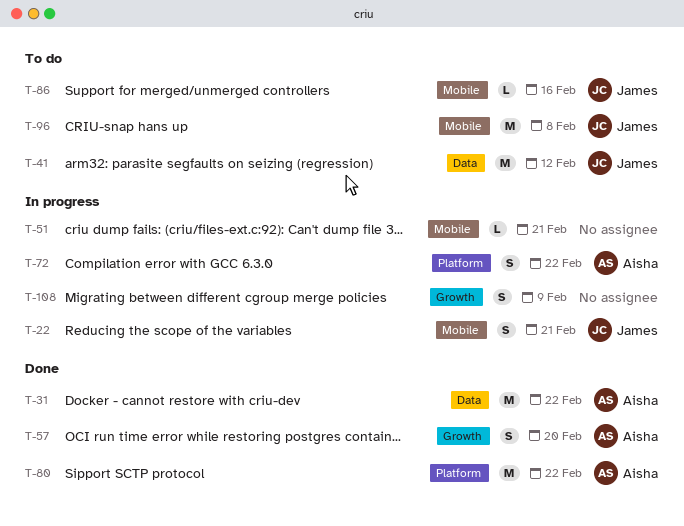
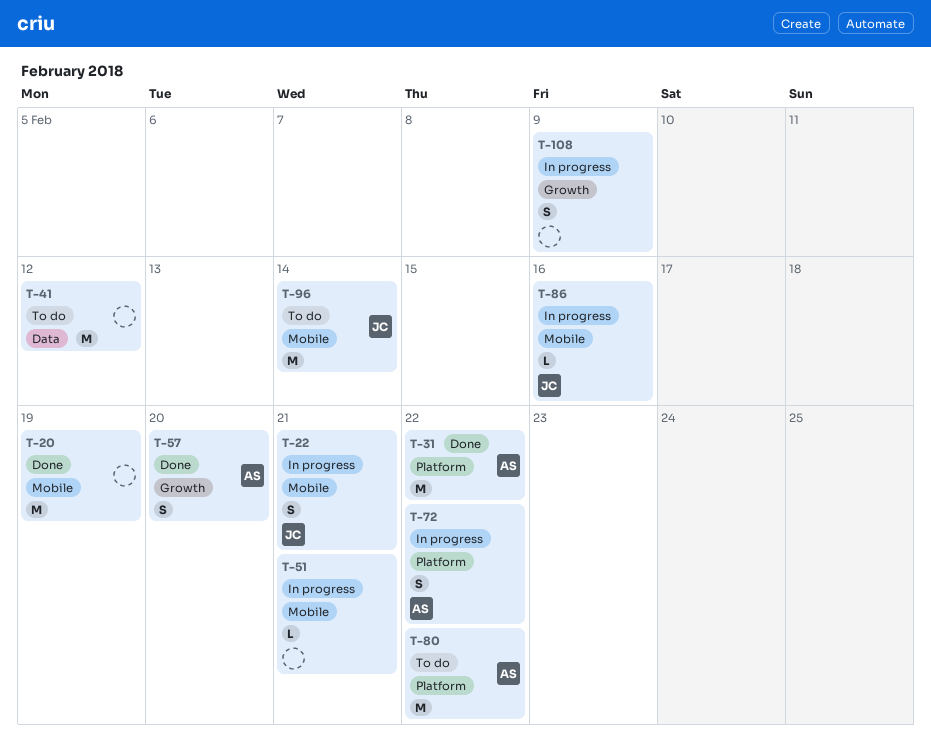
T-20: none -> present
T-31, label: Data -> Platform
T-41, owner: James -> none
T-80, status: Done -> To do
T-86, status: To do -> In progress
T-96, due: Feb 8 -> Feb 14

